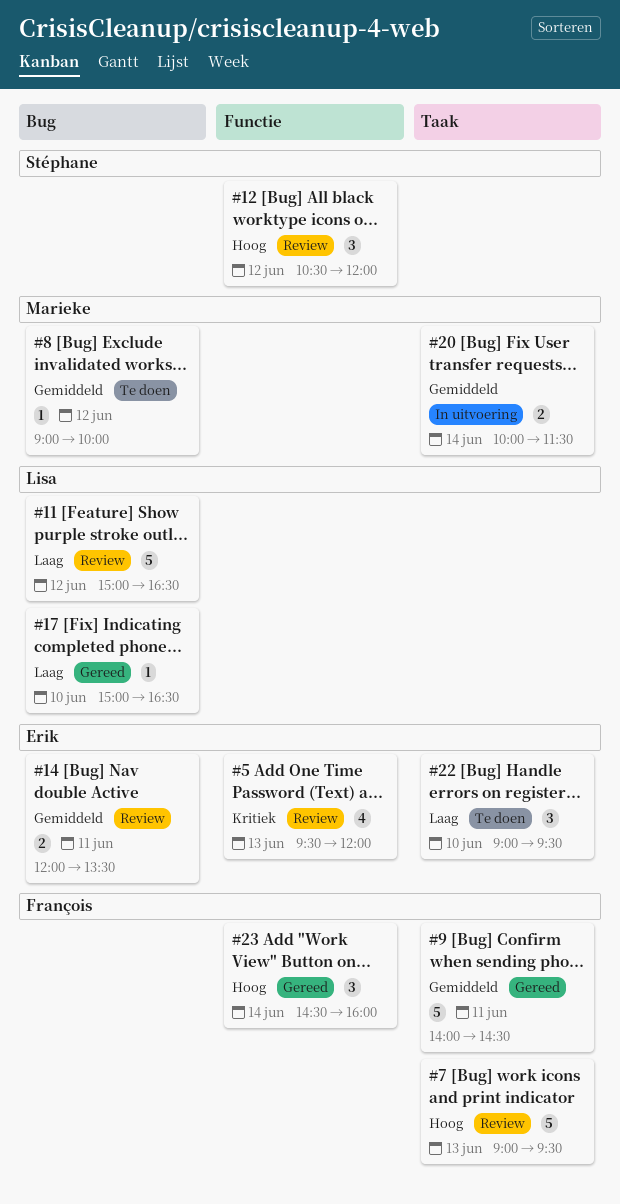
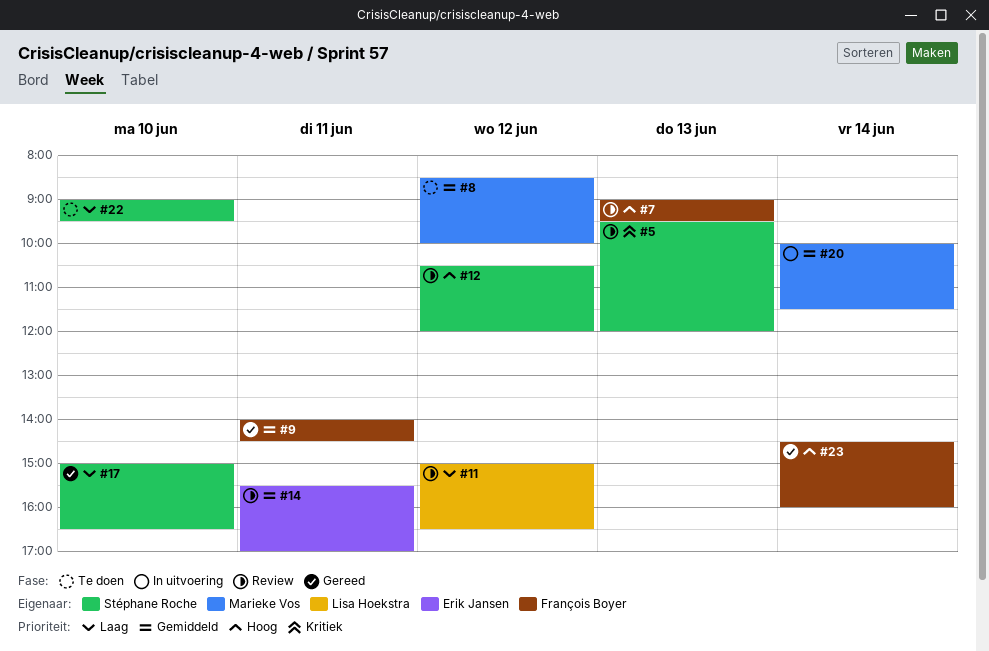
#5, owner: Erik Jansen -> Stéphane Roche
#8, begins: 09:00 -> 08:30
#14, begins: 12:00 -> 15:30
#14, ends: 13:30 -> 17:00
#17, owner: Lisa Hoekstra -> Stéphane Roche
#22, owner: Erik Jansen -> Stéphane Roche

